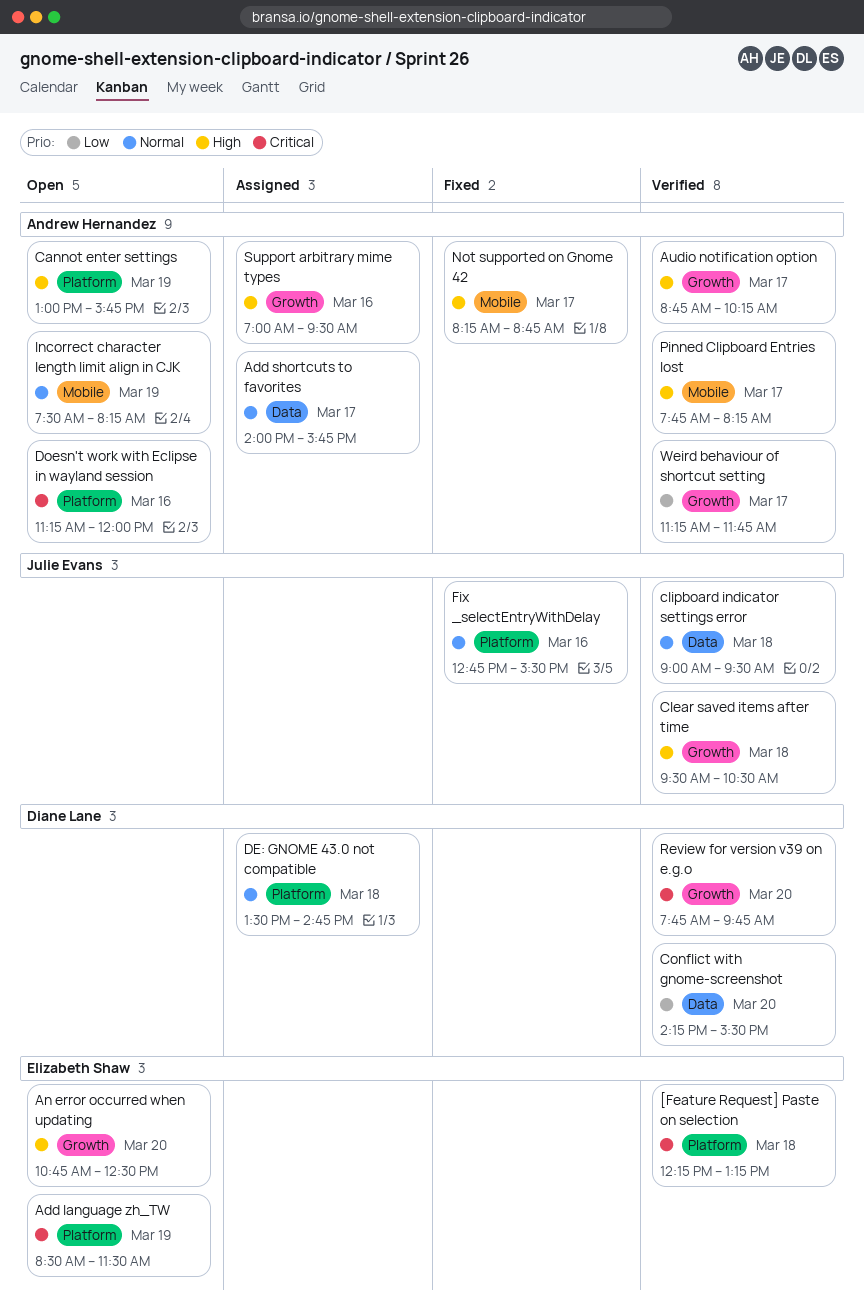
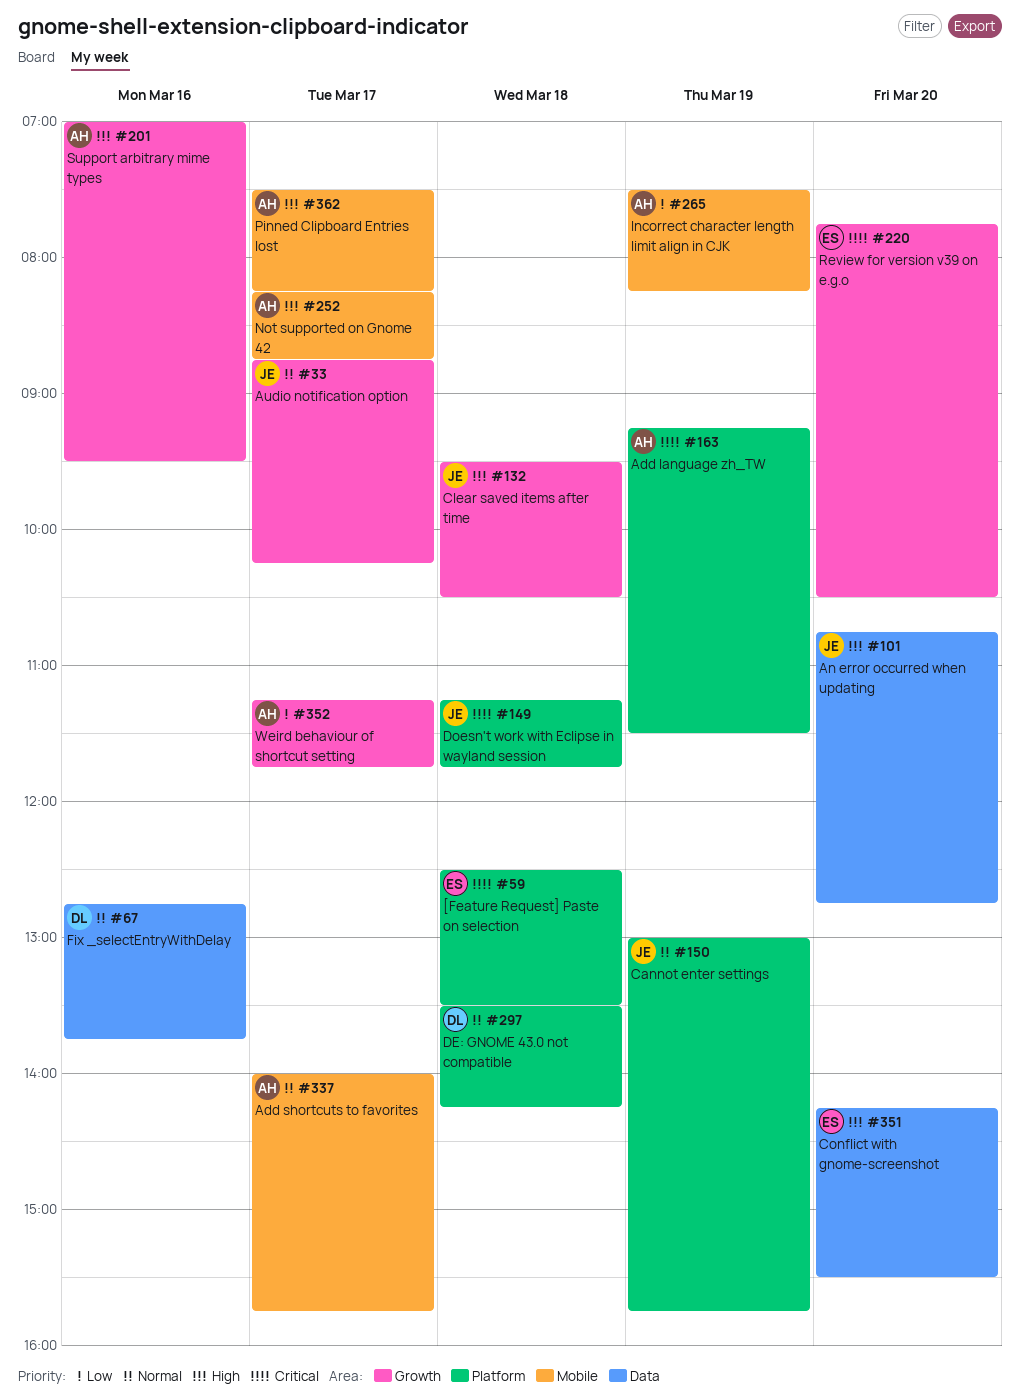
[Feature Request] Paste on selection, begins: 12:15 -> 12:30
[Feature Request] Paste on selection, ends: 13:15 -> 13:30
Add language zh_TW, owner: Elizabeth Shaw -> Andrew Hernandez
Add language zh_TW, begins: 08:30 -> 09:15
Add shortcuts to favorites, label: Data -> Mobile
An error occurred when updating, owner: Elizabeth Shaw -> Julie Evans
An error occurred when updating, label: Growth -> Data
An error occurred when updating, ends: 12:30 -> 12:45
Audio notification option, owner: Andrew Hernandez -> Julie Evans
Audio notification option, priority: High -> Normal
Cannot enter settings, owner: Andrew Hernandez -> Julie Evans
Cannot enter settings, priority: High -> Normal
clipboard indicator settings error: present -> none
Conflict with gnome-screenshot, owner: Diane Lane -> Elizabeth Shaw
Conflict with gnome-screenshot, priority: Low -> High
DE: GNOME 43.0 not compatible, ends: 14:45 -> 14:15
Doesn't work with Eclipse in wayland session, owner: Andrew Hernandez -> Julie Evans
Doesn't work with Eclipse in wayland session, day: Mar 16 -> Mar 18
Doesn't work with Eclipse in wayland session, ends: 12:00 -> 11:45
Fix _selectEntryWithDelay, owner: Julie Evans -> Diane Lane
Fix _selectEntryWithDelay, label: Platform -> Data
Fix _selectEntryWithDelay, ends: 15:30 -> 13:45
Incorrect character length limit align in CJK, priority: Normal -> Low
Pinned Clipboard Entries lost, begins: 07:45 -> 07:30
Review for version v39 on e.g.o, owner: Diane Lane -> Elizabeth Shaw
Review for version v39 on e.g.o, ends: 09:45 -> 10:30

